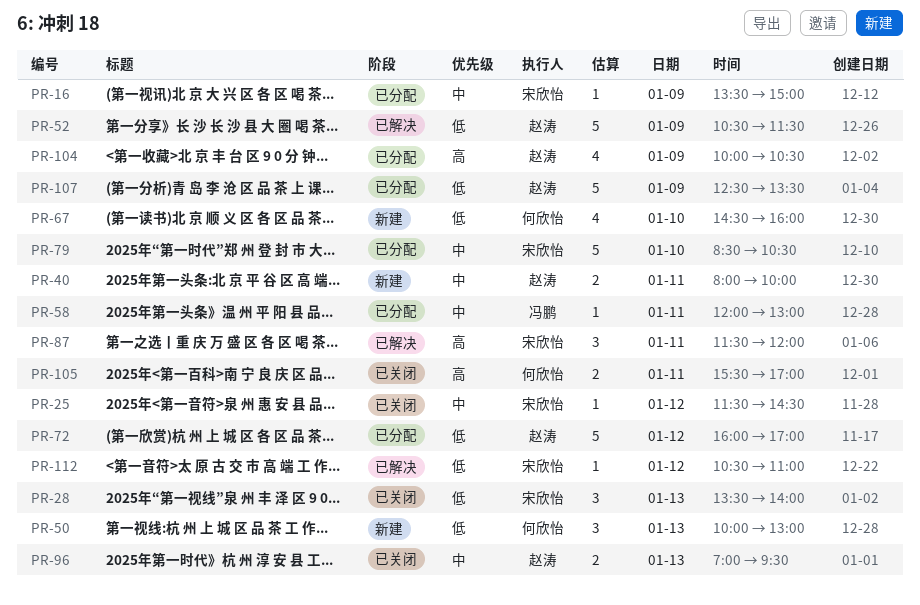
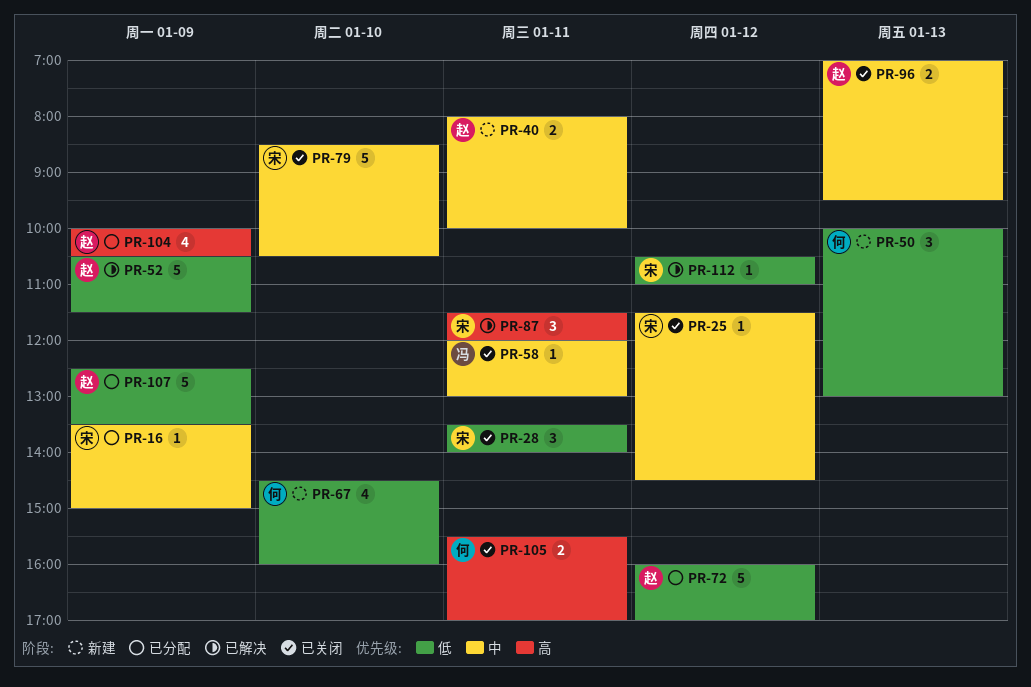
PR-28, day: Jan 13 -> Jan 11
PR-58, status: 已分配 -> 已关闭
PR-79, status: 已分配 -> 已关闭

